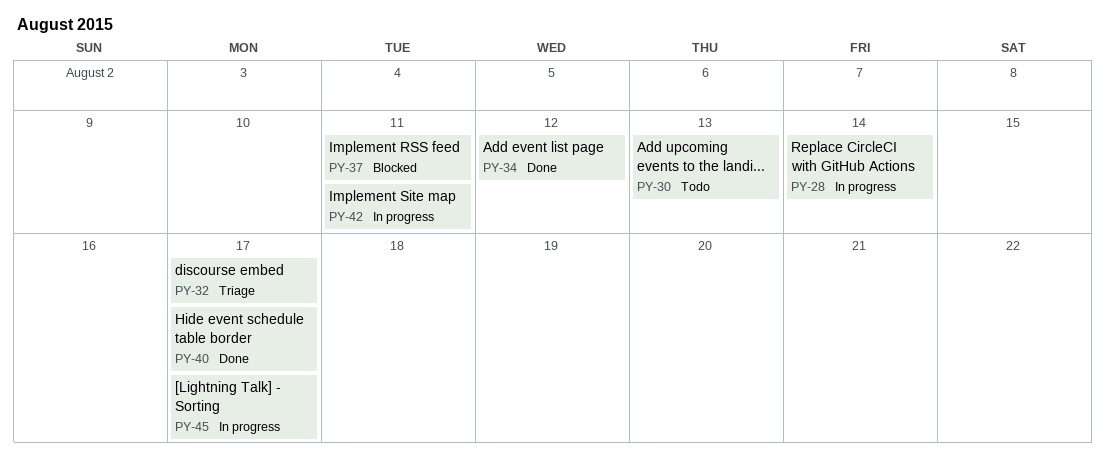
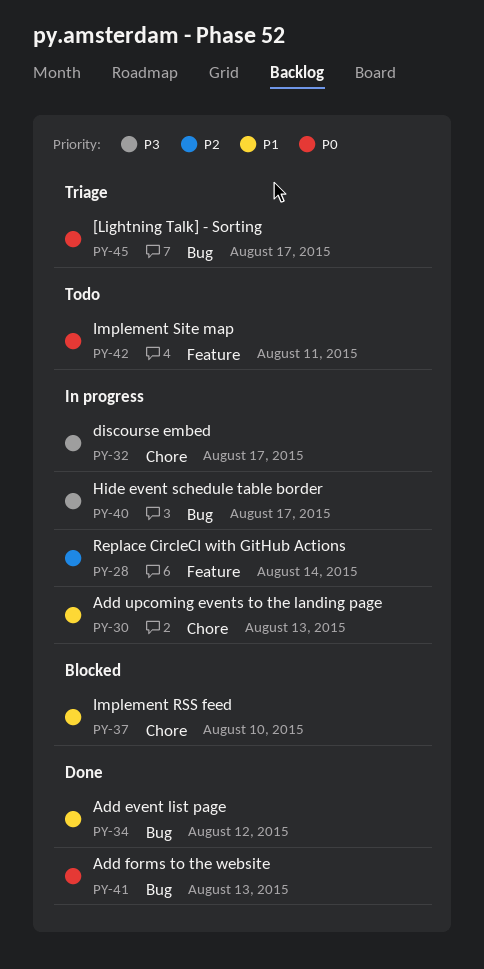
PY-30, status: Todo -> In progress
PY-32, status: Triage -> In progress
PY-37, due: Aug 11 -> Aug 10
PY-40, status: Done -> In progress
PY-41: none -> present
PY-42, status: In progress -> Todo
PY-45, status: In progress -> Triage

